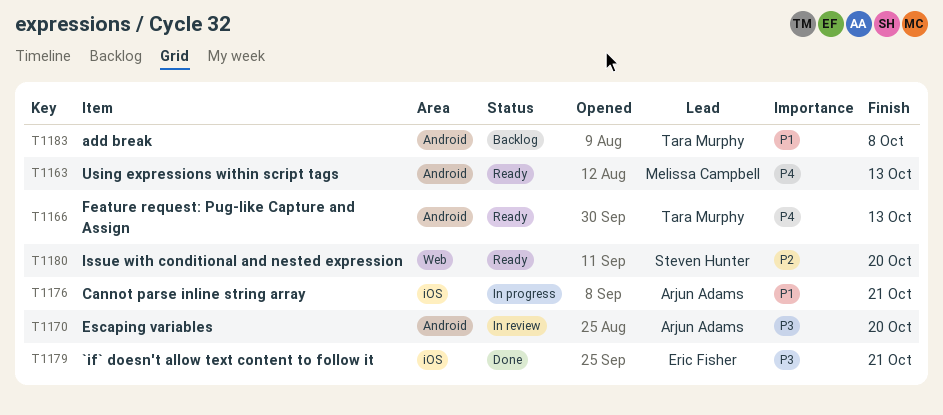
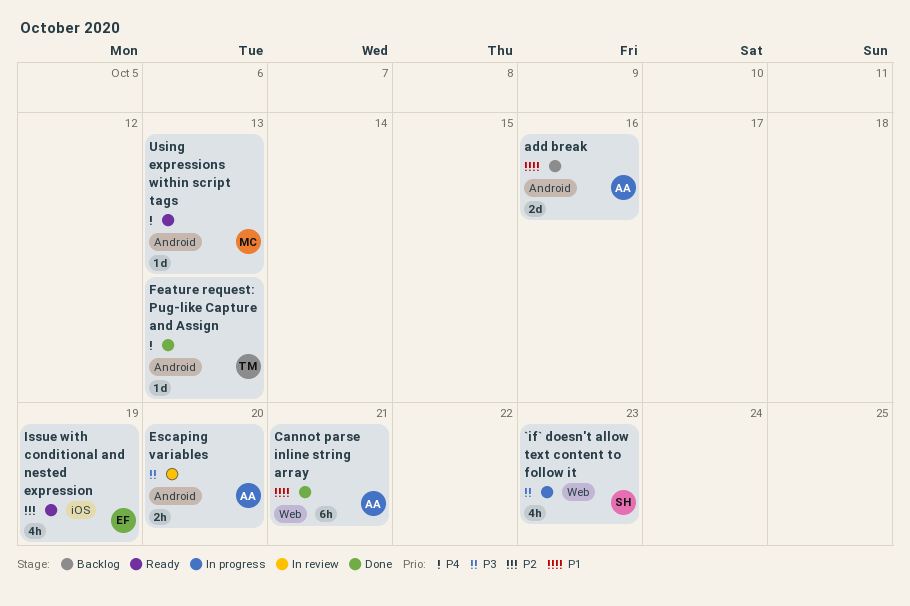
`if` doesn't allow text content to follow it, status: Done -> In progress
`if` doesn't allow text content to follow it, owner: Eric Fisher -> Steven Hunter
`if` doesn't allow text content to follow it, label: iOS -> Web
`if` doesn't allow text content to follow it, due: Oct 21 -> Oct 23
add break, owner: Tara Murphy -> Arjun Adams
add break, due: Oct 8 -> Oct 16
Cannot parse inline string array, status: In progress -> Done
Cannot parse inline string array, label: iOS -> Web
Feature request: Pug-like Capture and Assign, status: Ready -> Done
Issue with conditional and nested expression, owner: Steven Hunter -> Eric Fisher
Issue with conditional and nested expression, label: Web -> iOS
Issue with conditional and nested expression, due: Oct 20 -> Oct 19

